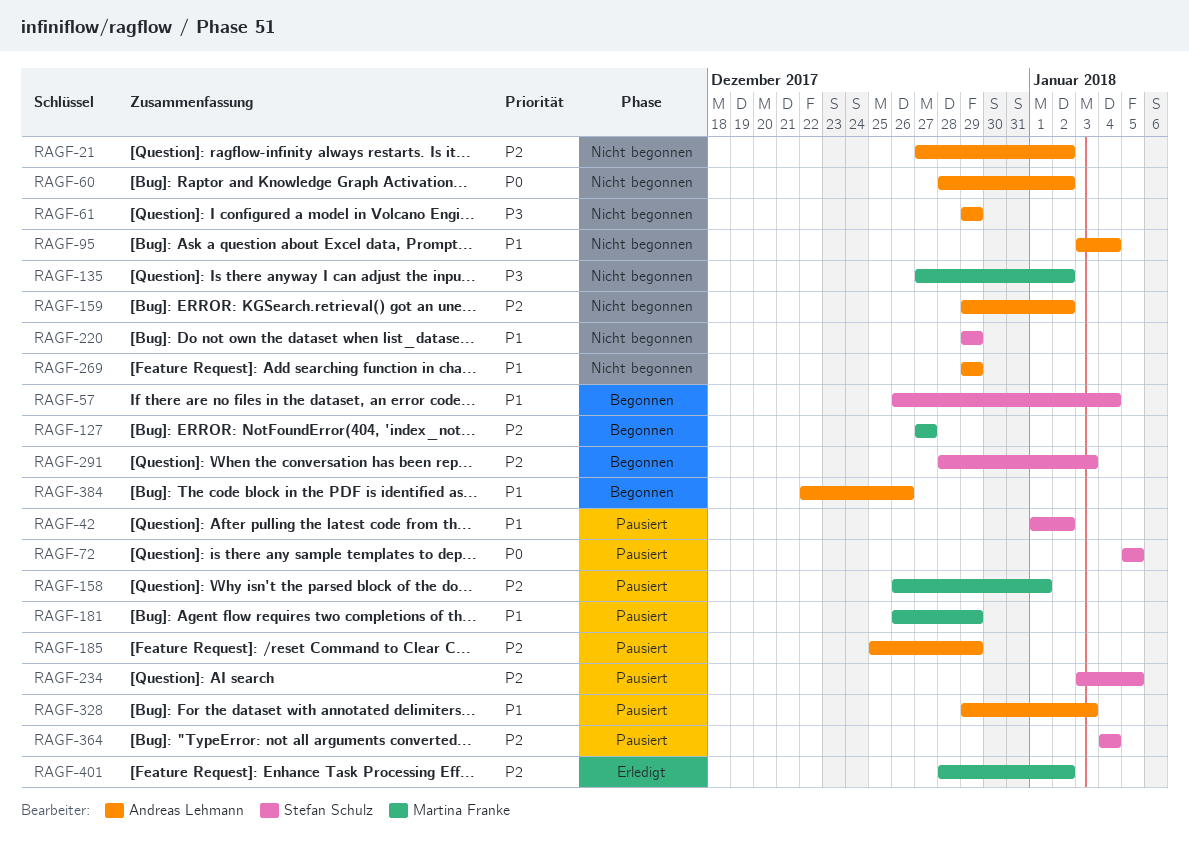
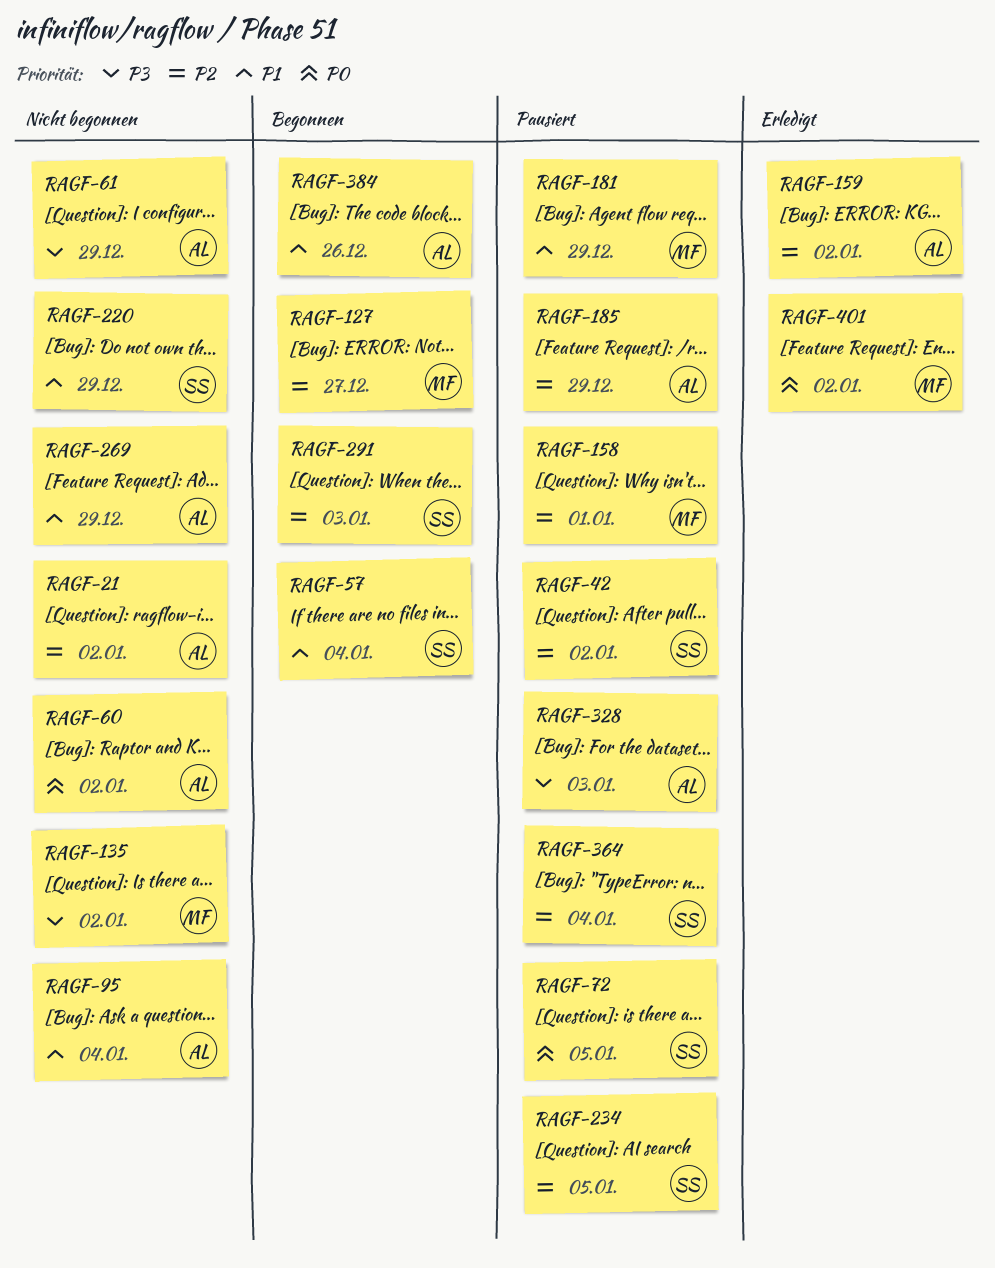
RAGF-42, priority: P1 -> P2
RAGF-159, status: Nicht begonnen -> Erledigt
RAGF-328, priority: P1 -> P3
RAGF-401, priority: P2 -> P0

